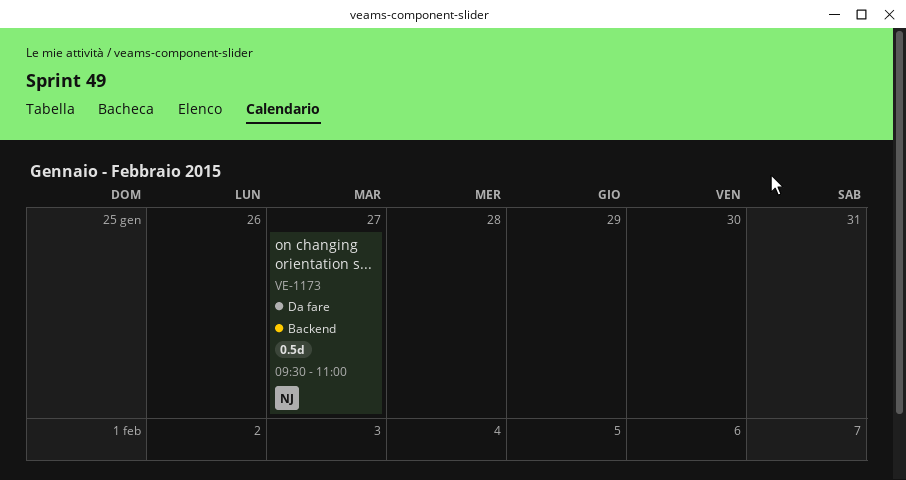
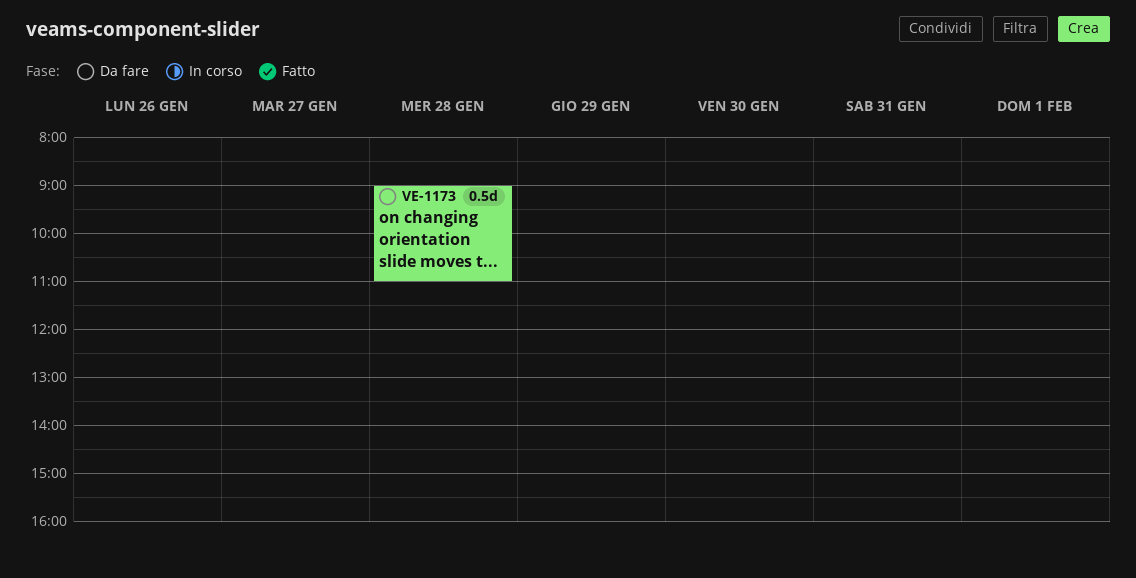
VE-1173, day: Jan 27 -> Jan 28
VE-1173, begins: 09:30 -> 09:00

